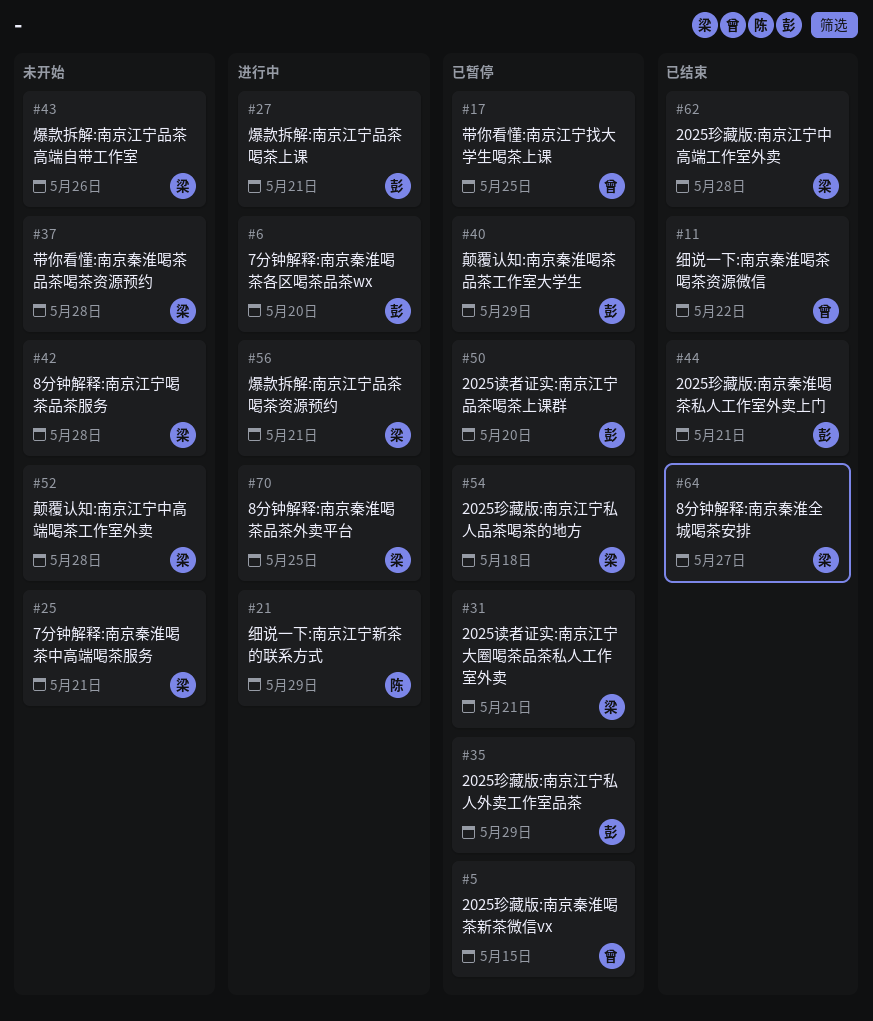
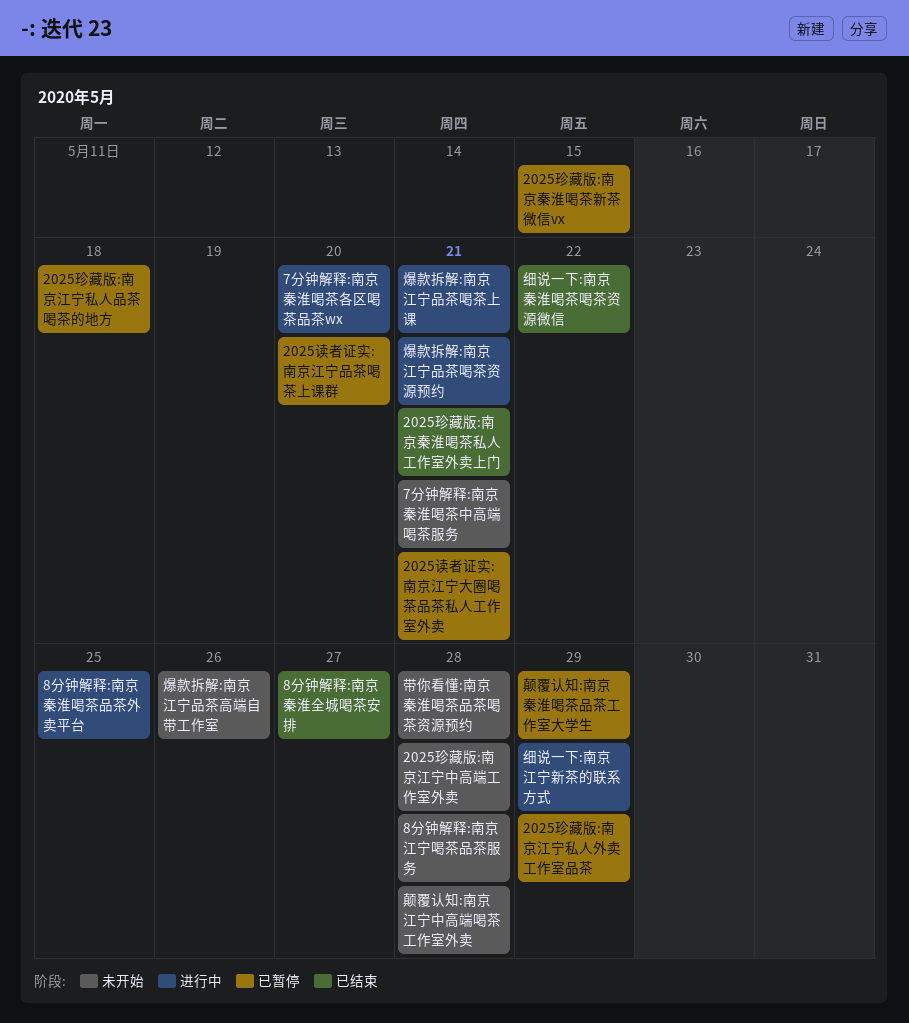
2025珍藏版:南京江宁中高端工作室外卖, status: 已结束 -> 未开始
带你看懂:南京江宁找大学生喝茶上课: present -> none

